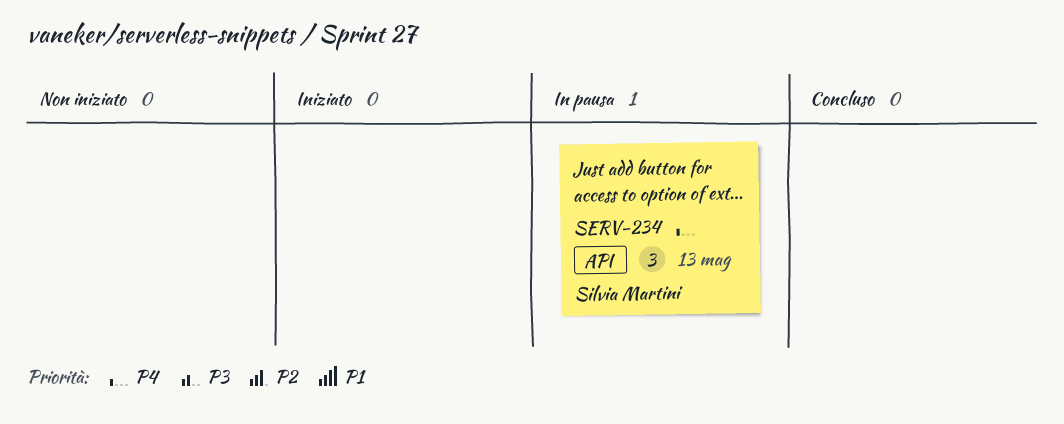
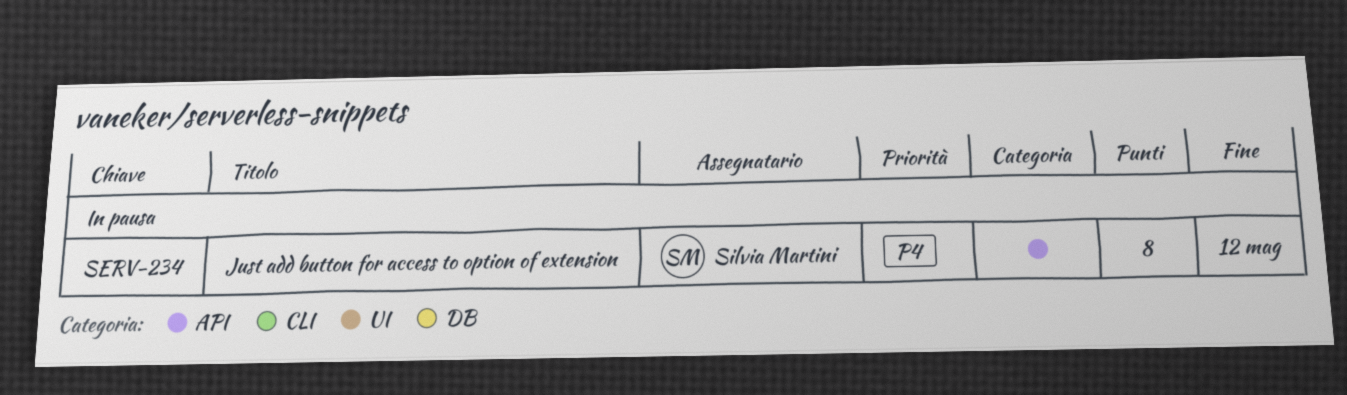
SERV-234, estimate: 3 -> 8
SERV-234, due: May 13 -> May 12

